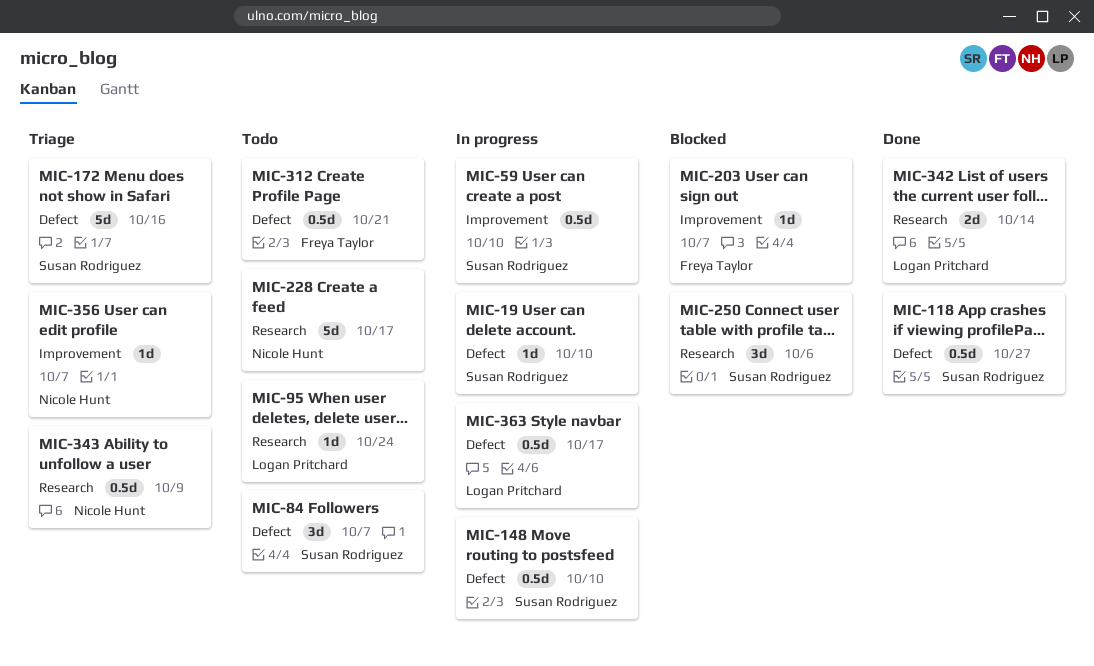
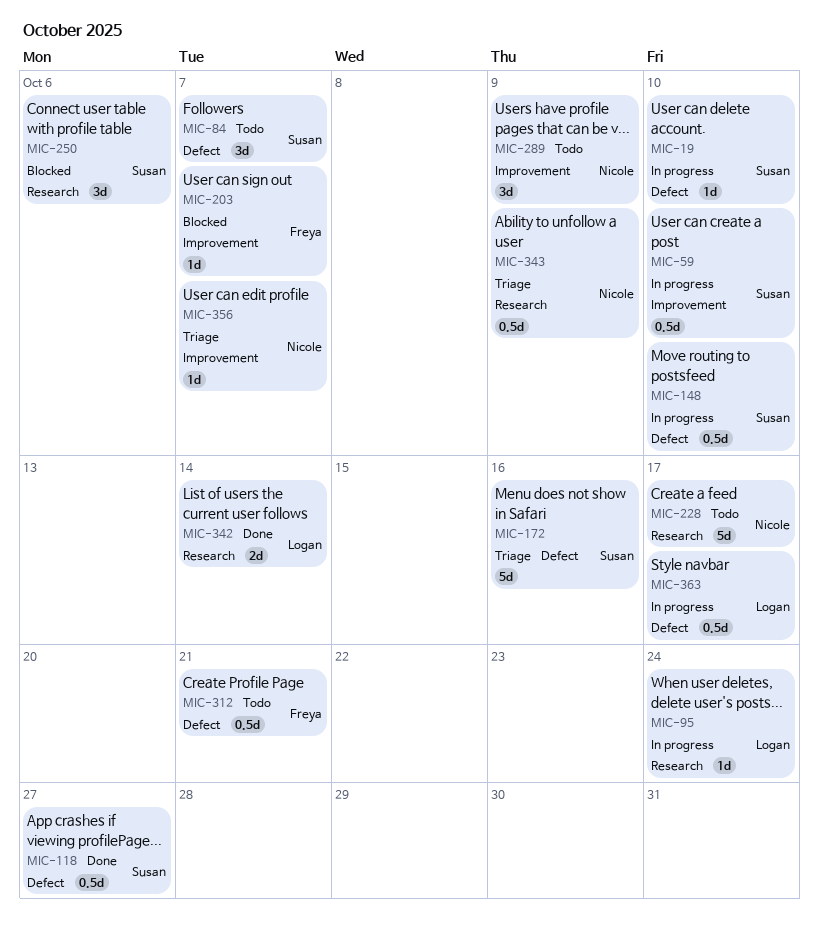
MIC-95, status: Todo -> In progress
MIC-289: none -> present

